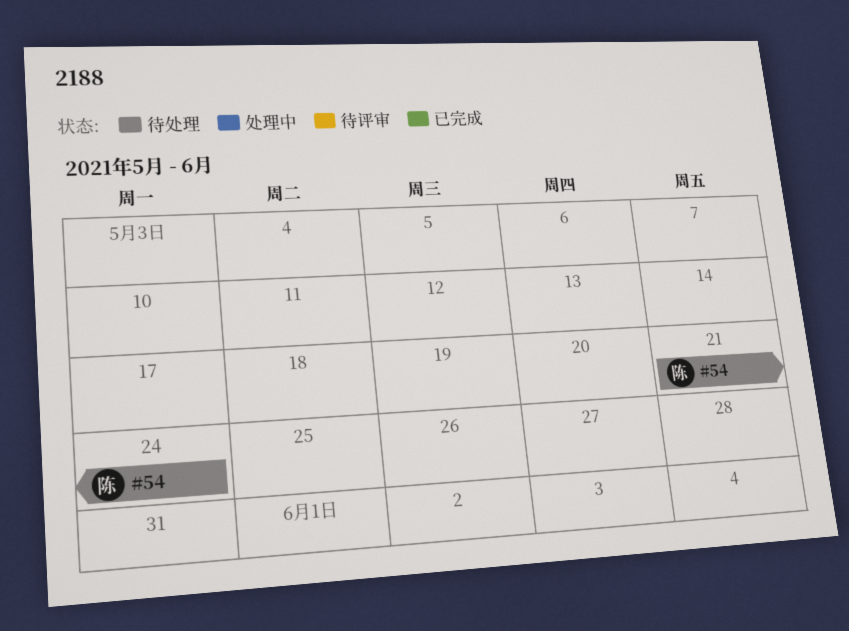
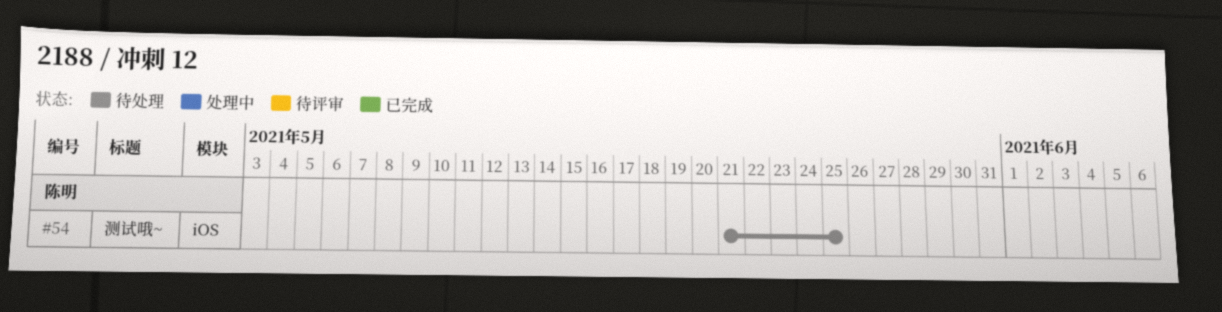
#54, due: May 24 -> May 25

